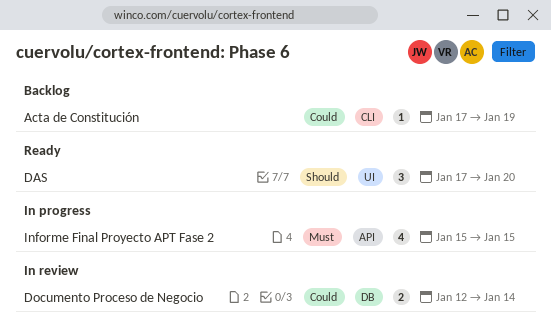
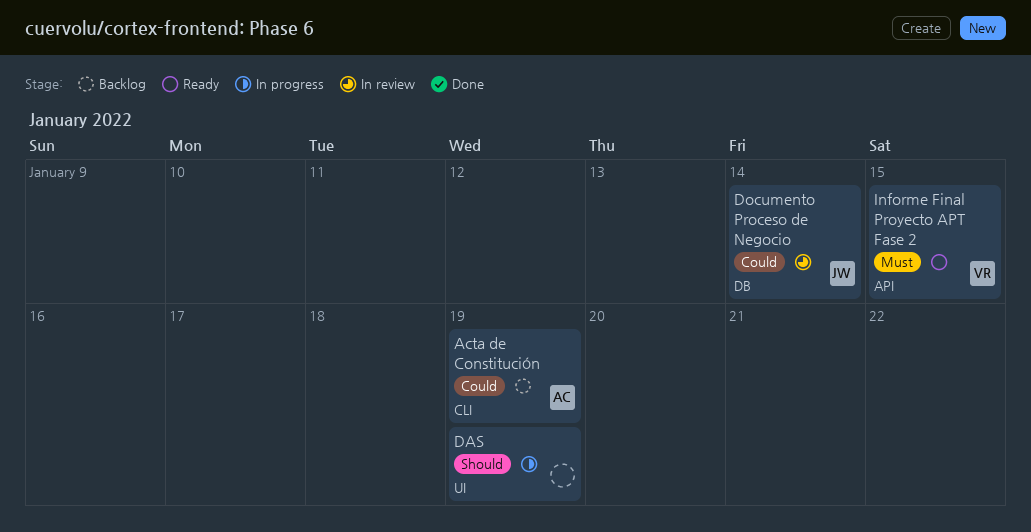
DAS, status: Ready -> In progress
DAS, due: Jan 20 -> Jan 19
Informe Final Proyecto APT Fase 2, status: In progress -> Ready

